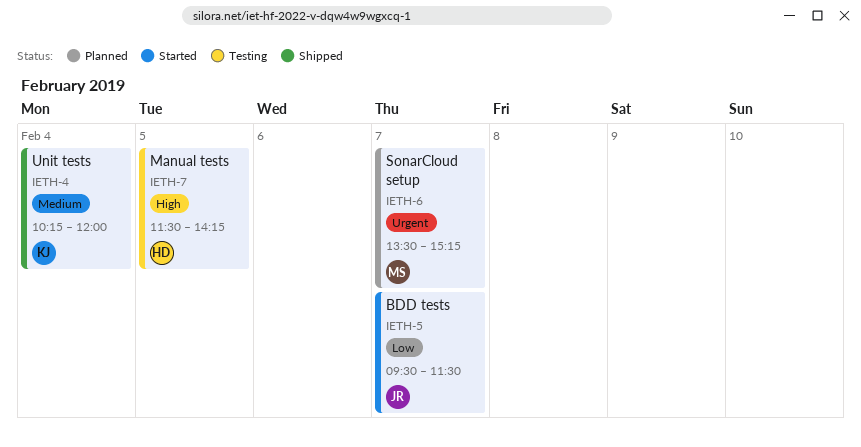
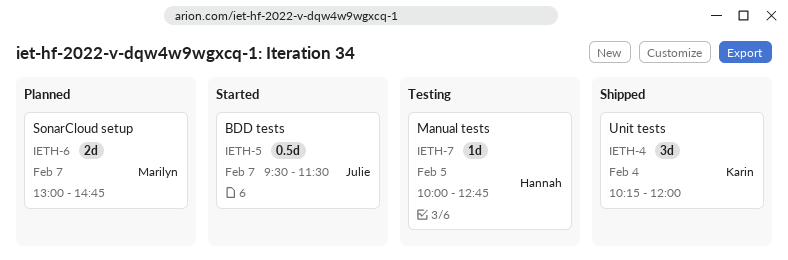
IETH-6, begins: 13:30 -> 13:00
IETH-6, ends: 15:15 -> 14:45
IETH-7, begins: 11:30 -> 10:00
IETH-7, ends: 14:15 -> 12:45

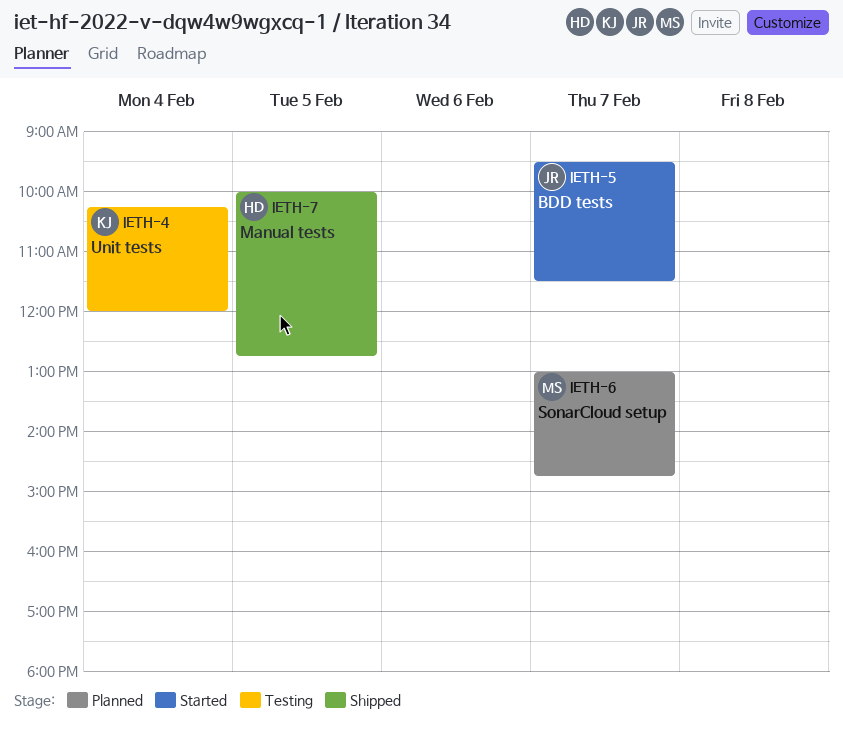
IETH-4, status: Shipped -> Testing
IETH-7, status: Testing -> Shipped

